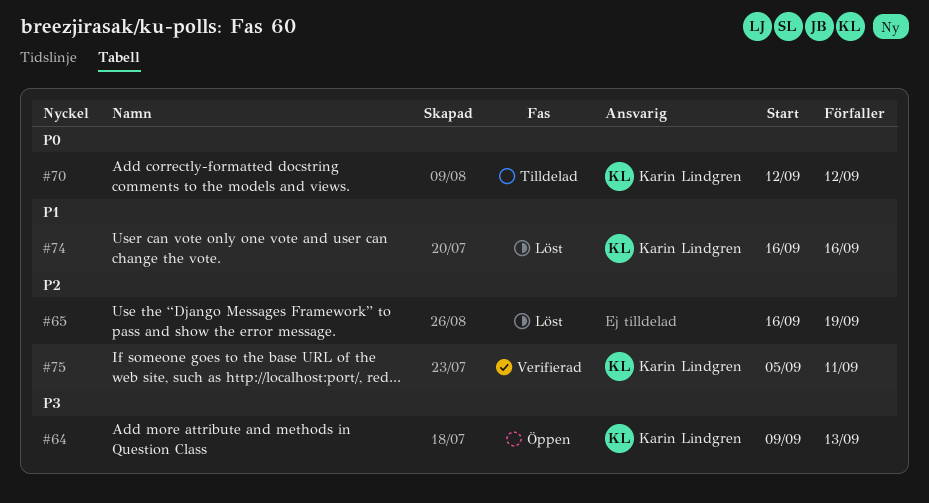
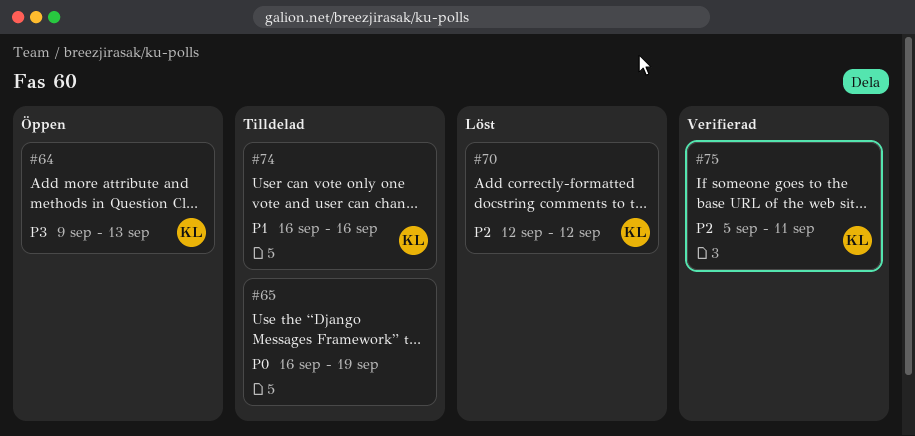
#65, status: Löst -> Tilldelad
#65, priority: P2 -> P0
#70, status: Tilldelad -> Löst
#70, priority: P0 -> P2
#74, status: Löst -> Tilldelad

